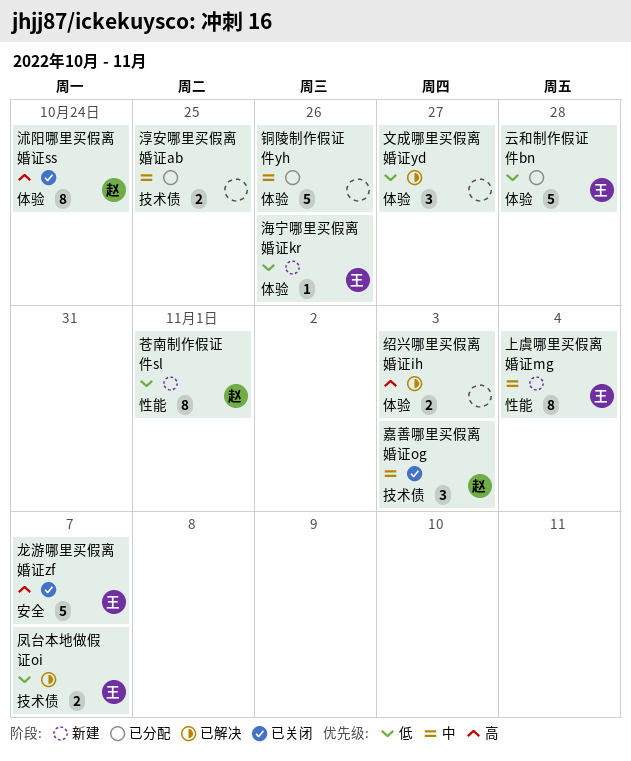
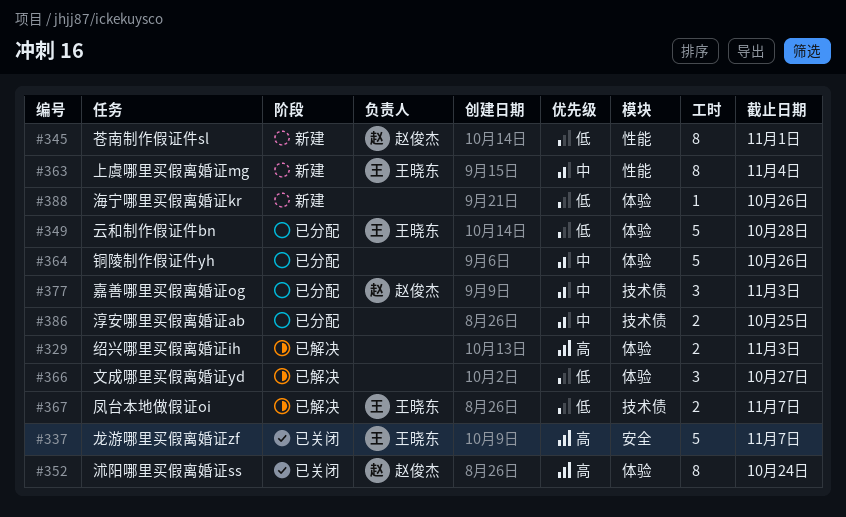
嘉善哪里买假离婚证og, status: 已关闭 -> 已分配
海宁哪里买假离婚证kr, owner: 王晓东 -> none

